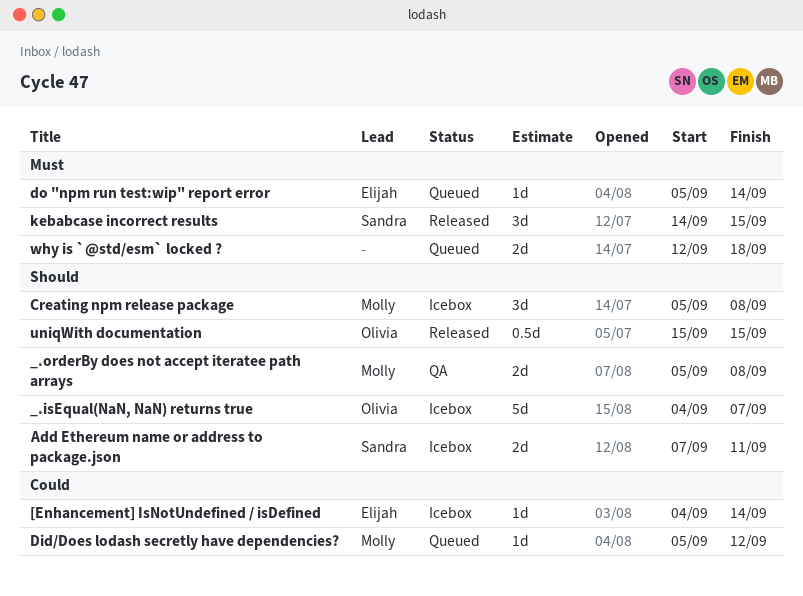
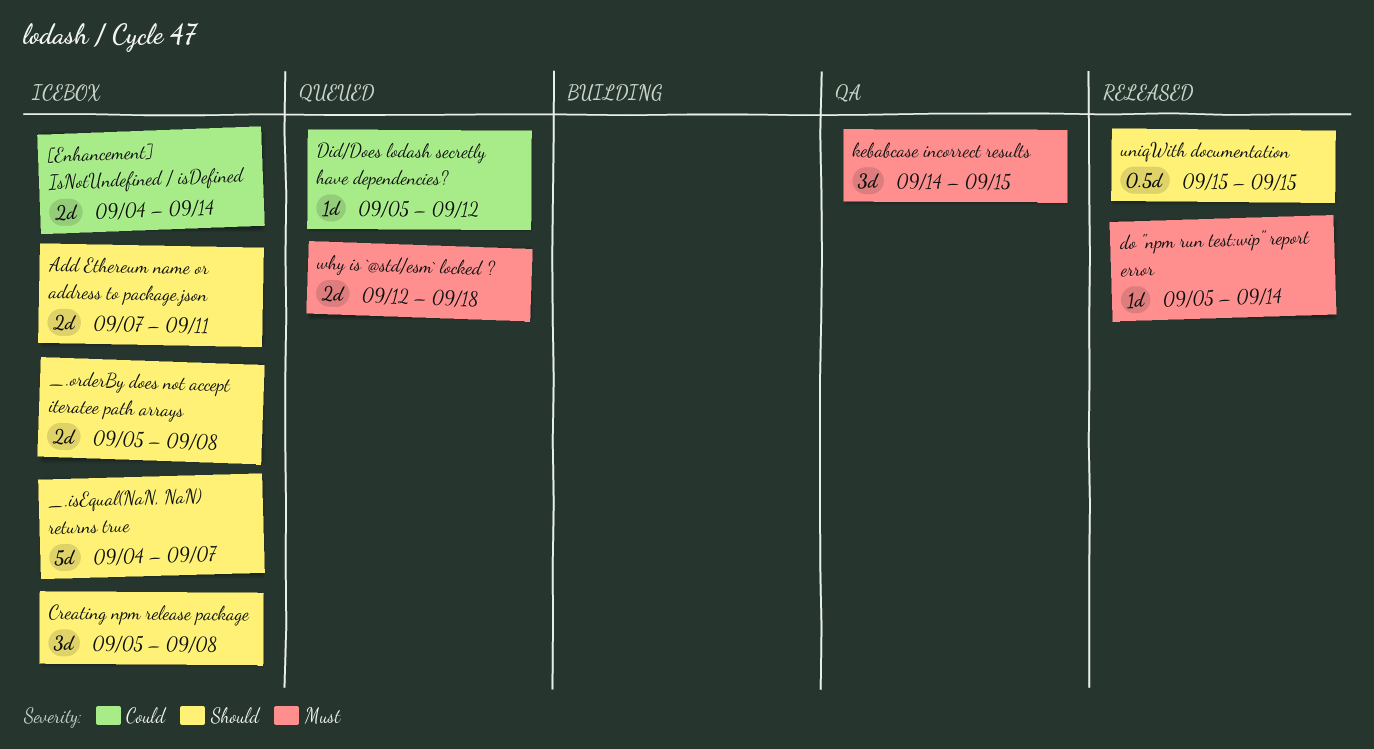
[Enhancement] IsNotUndefined / isDefined, estimate: 1d -> 2d
_.orderBy does not accept iteratee path arrays, status: QA -> Icebox
do "npm run test:wip" report error, status: Queued -> Released
kebabcase incorrect results, status: Released -> QA

